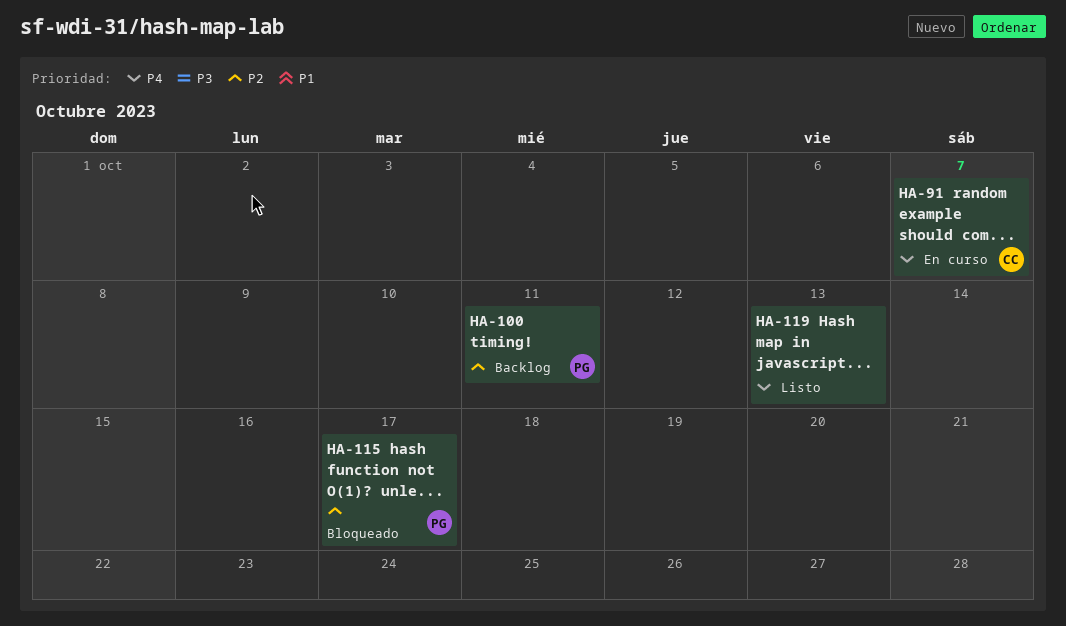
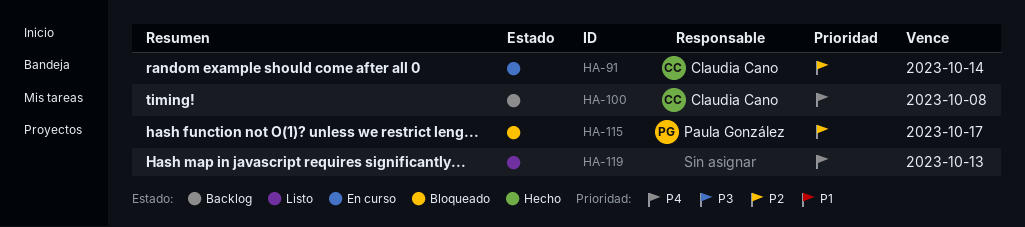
HA-91, priority: P4 -> P2
HA-91, due: Oct 7 -> Oct 14
HA-100, owner: Paula González -> Claudia Cano
HA-100, priority: P2 -> P4
HA-100, due: Oct 11 -> Oct 8

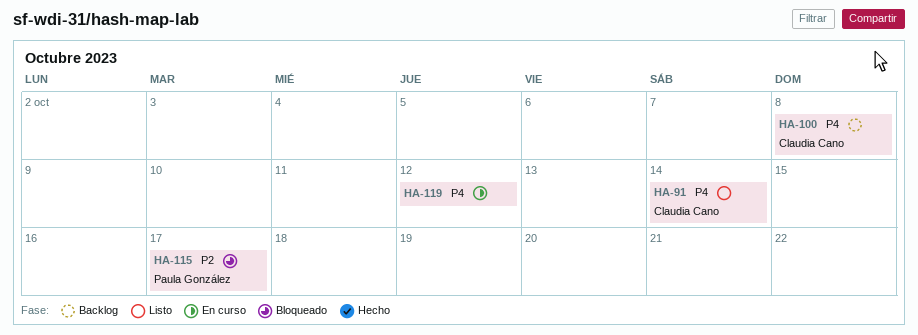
HA-91, status: En curso -> Listo
HA-91, priority: P2 -> P4
HA-119, status: Listo -> En curso
HA-119, due: Oct 13 -> Oct 12

